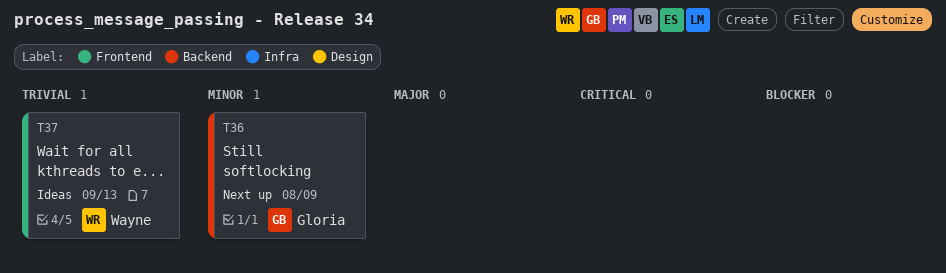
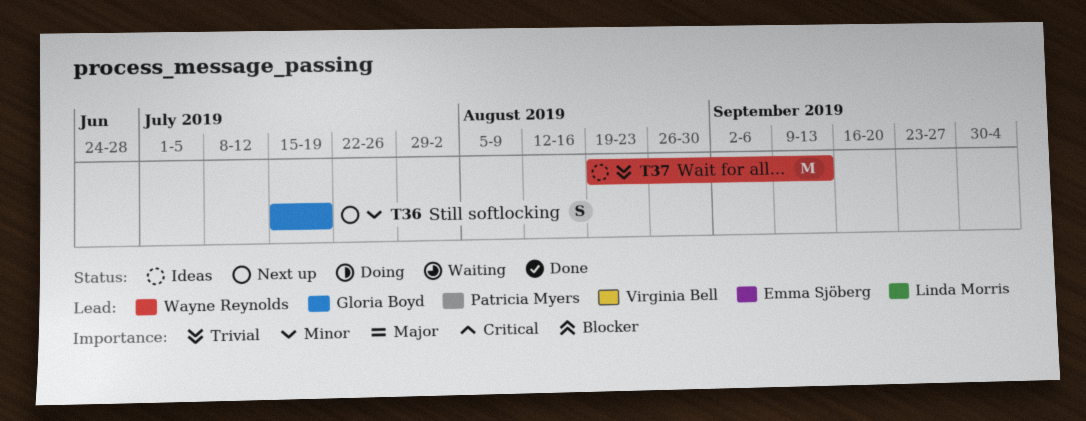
T36, due: Aug 9 -> Jul 19

